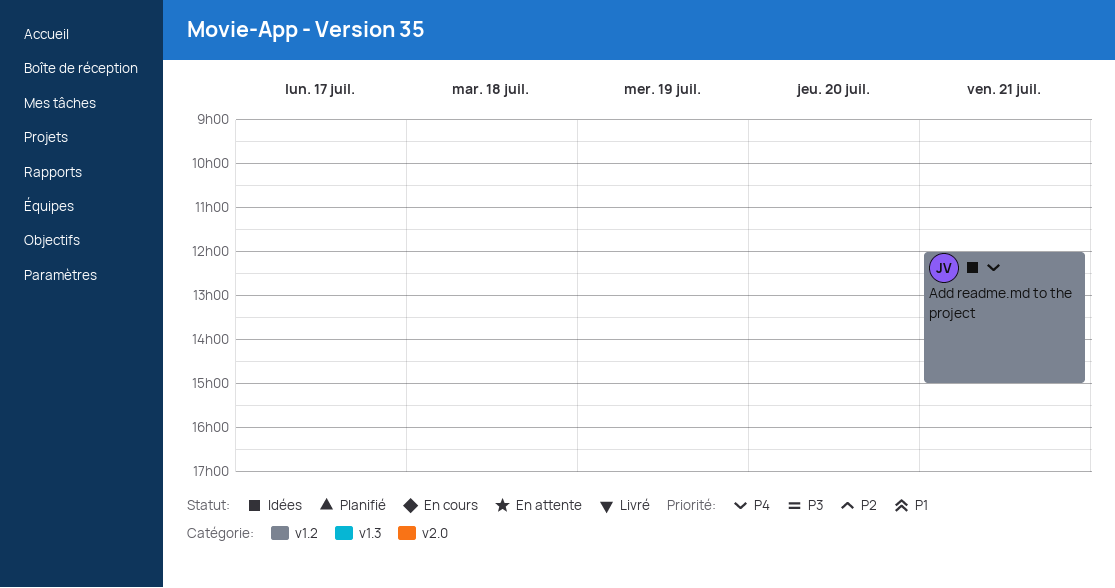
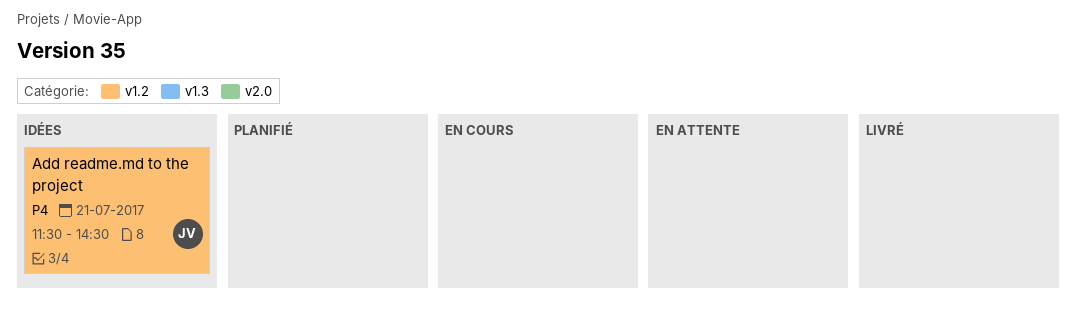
Add readme.md to the project, begins: 12:00 -> 11:30
Add readme.md to the project, ends: 15:00 -> 14:30

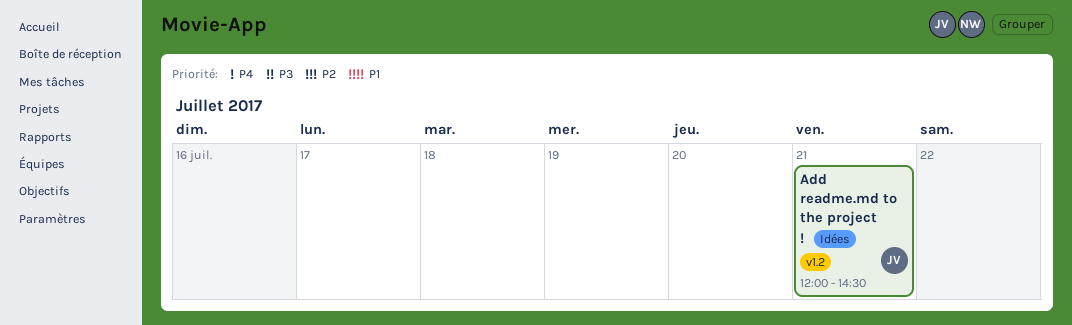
Add readme.md to the project, begins: 11:30 -> 12:00

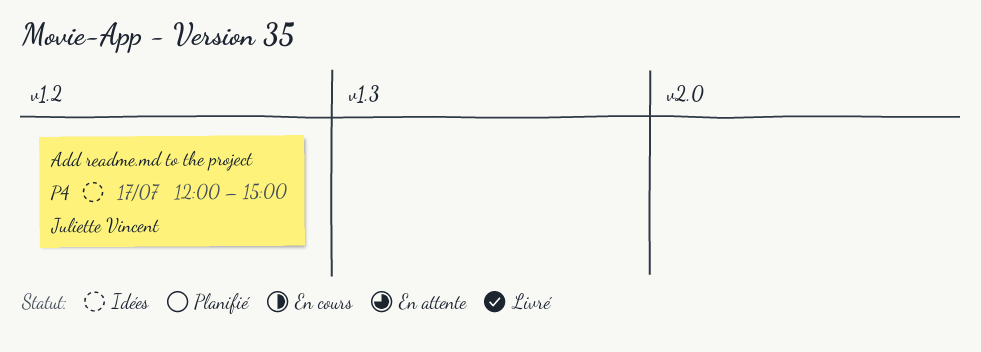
Add readme.md to the project, day: Jul 21 -> Jul 17
Add readme.md to the project, ends: 14:30 -> 15:00

